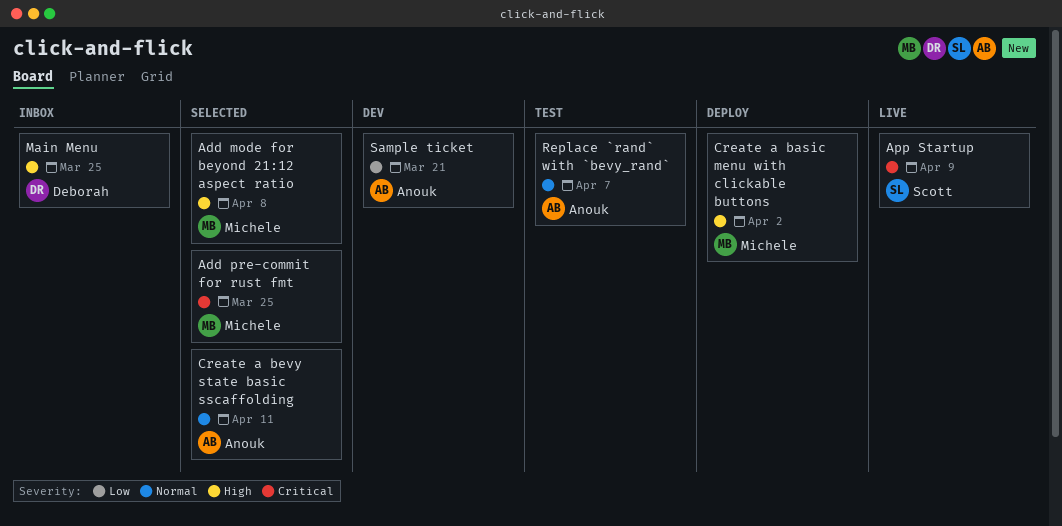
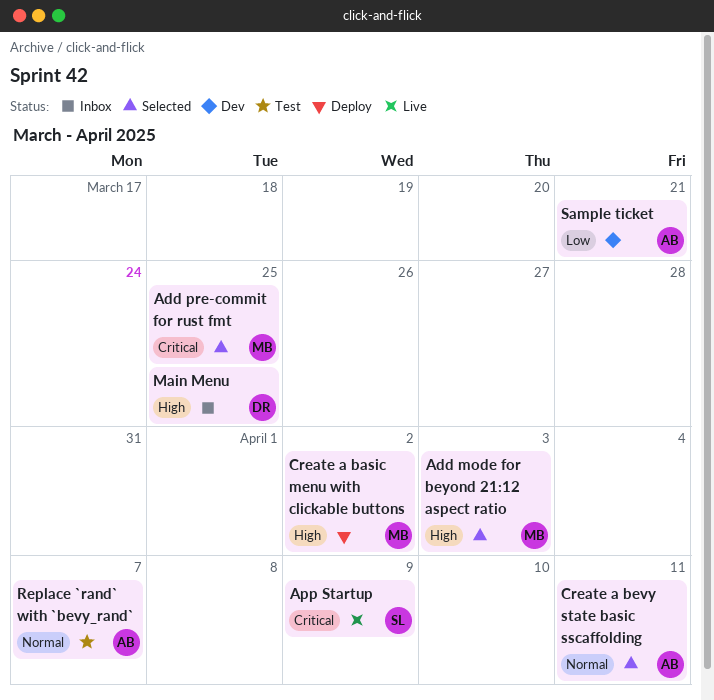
Add mode for beyond 21:12 aspect ratio, due: Apr 8 -> Apr 3

